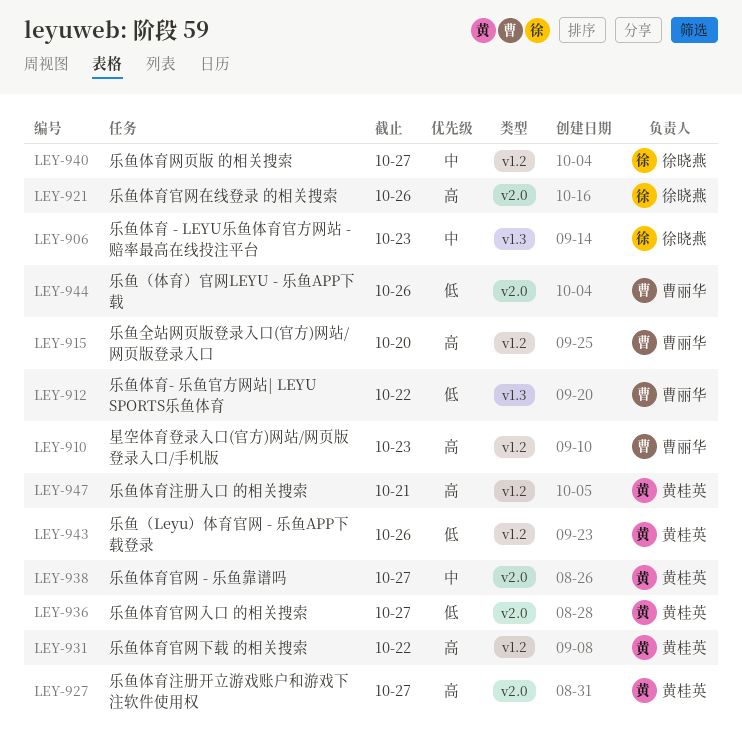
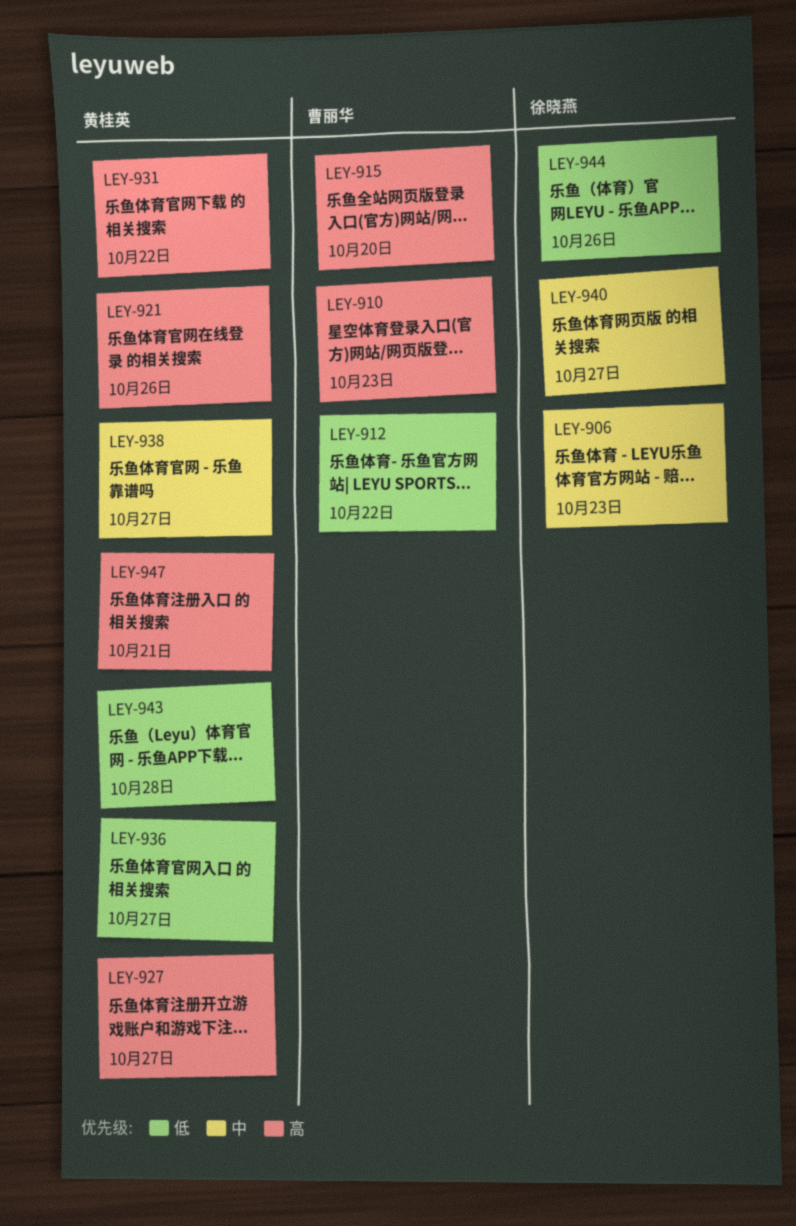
LEY-921, owner: 徐晓燕 -> 黄桂英
LEY-943, due: Oct 26 -> Oct 28
LEY-944, owner: 曹丽华 -> 徐晓燕

